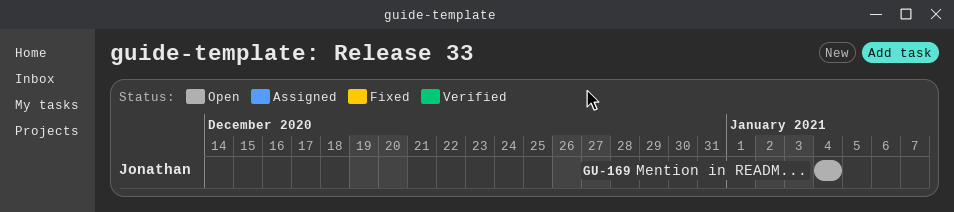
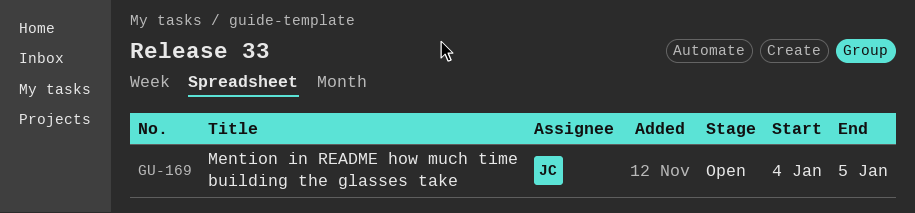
GU-169, due: Jan 4 -> Jan 5

